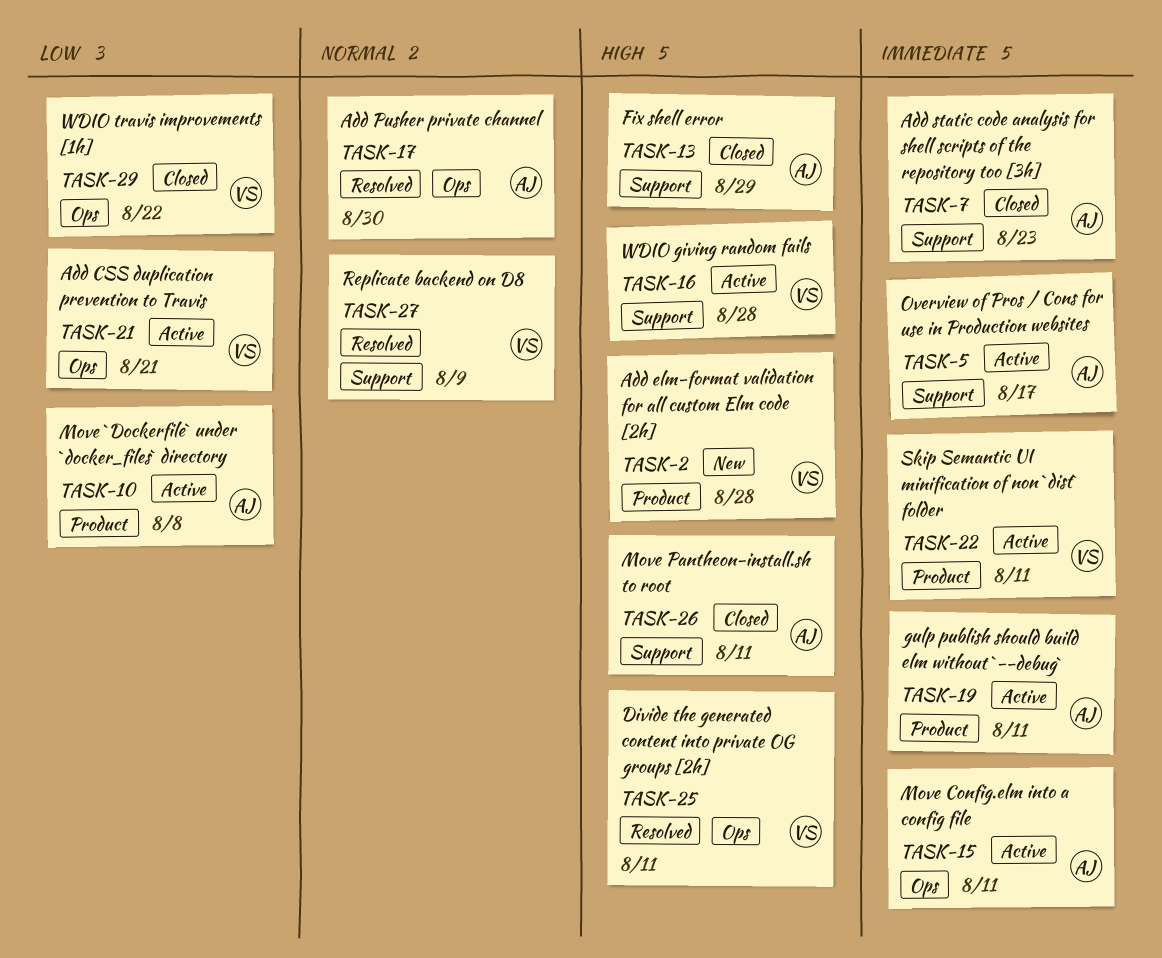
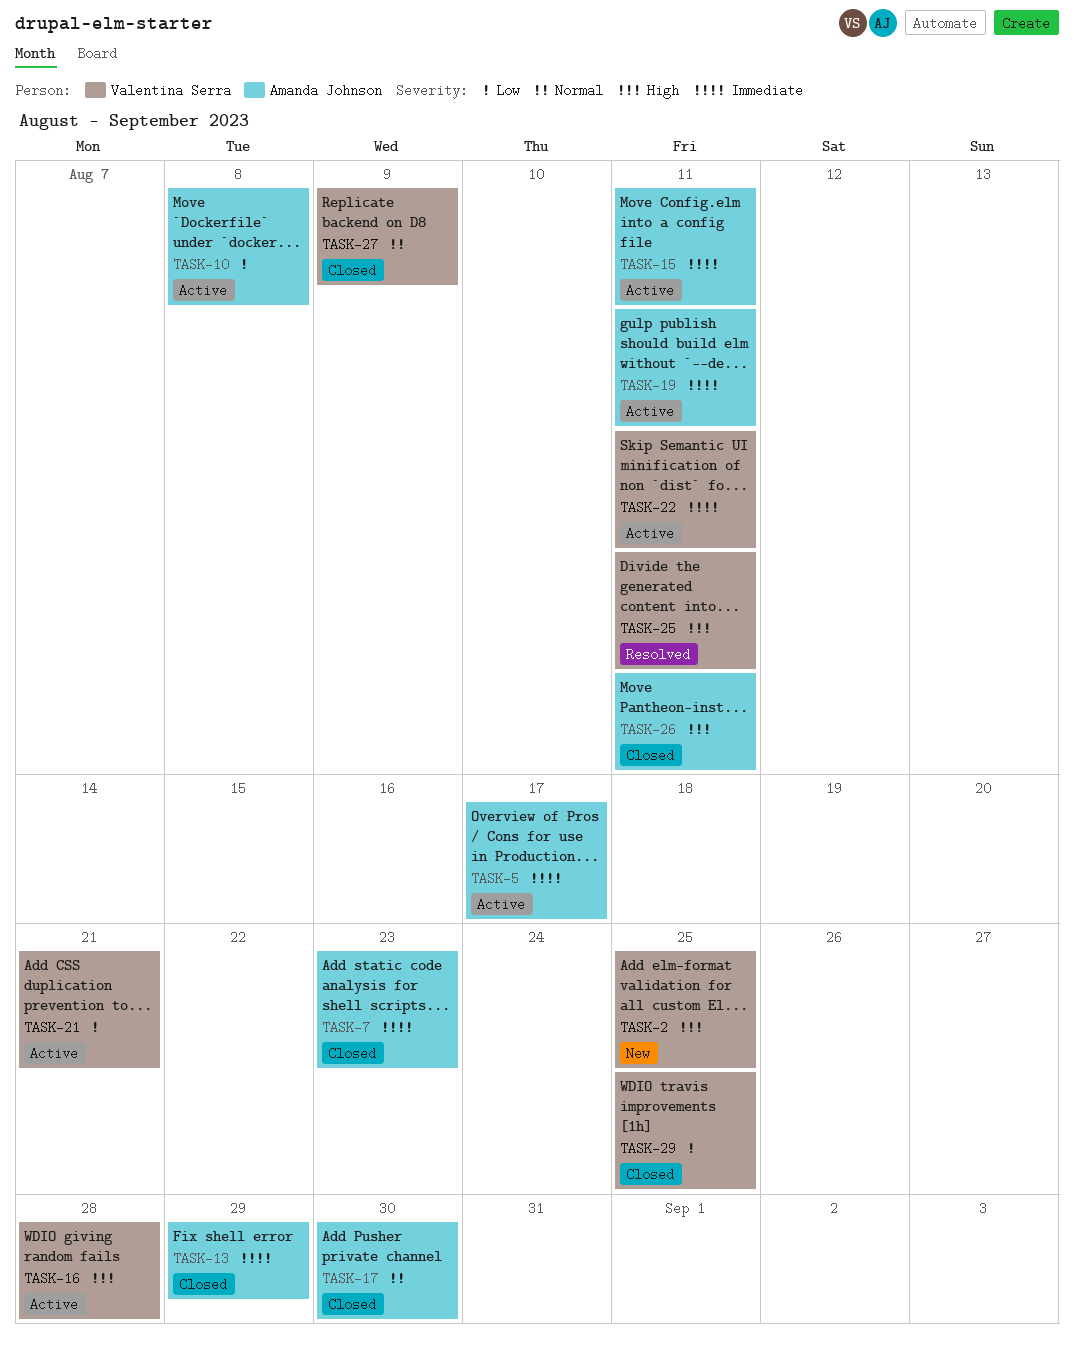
TASK-2, due: Aug 28 -> Aug 25
TASK-13, priority: High -> Immediate
TASK-17, status: Resolved -> Closed
TASK-27, status: Resolved -> Closed
TASK-29, due: Aug 22 -> Aug 25

